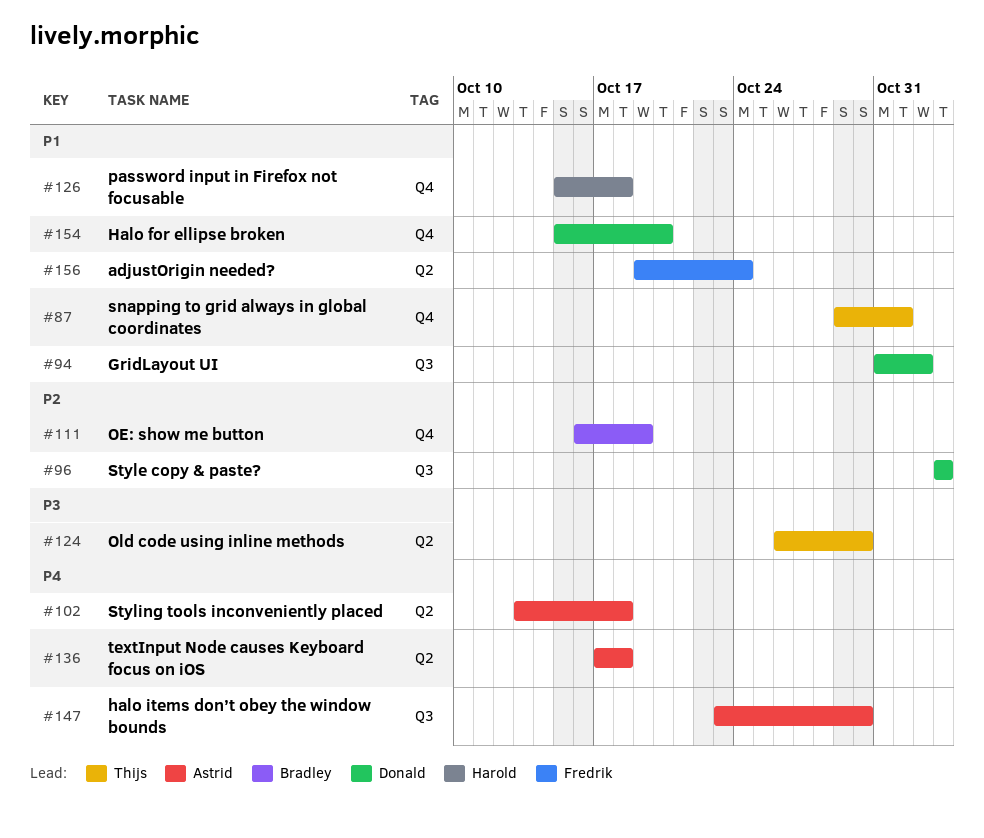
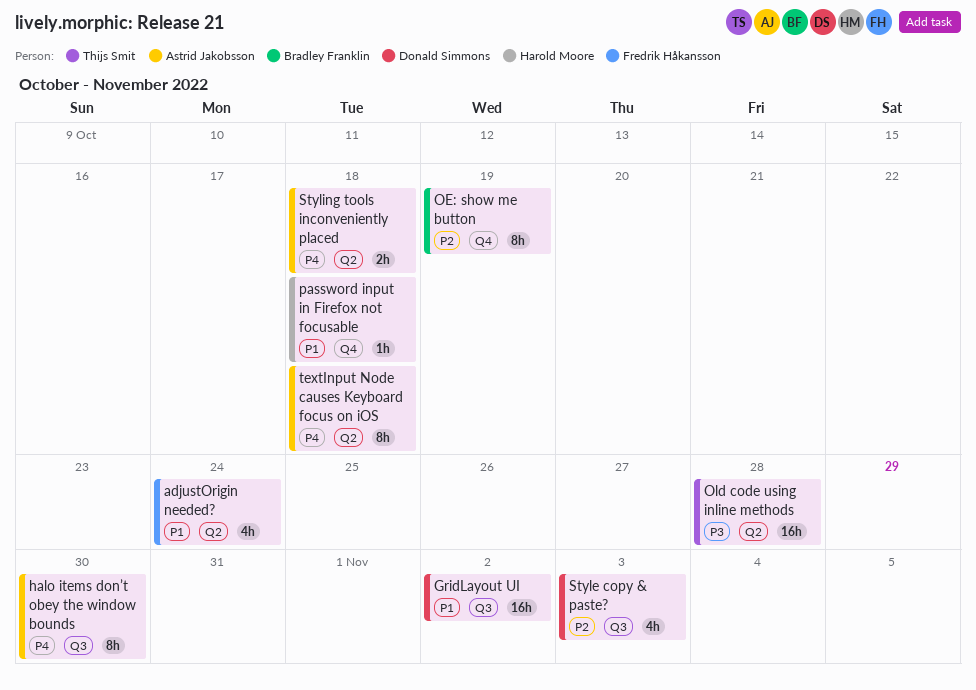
Halo for ellipse broken: present -> none
Old code using inline methods, due: Oct 30 -> Oct 28
snapping to grid always in global coordinates: present -> none

